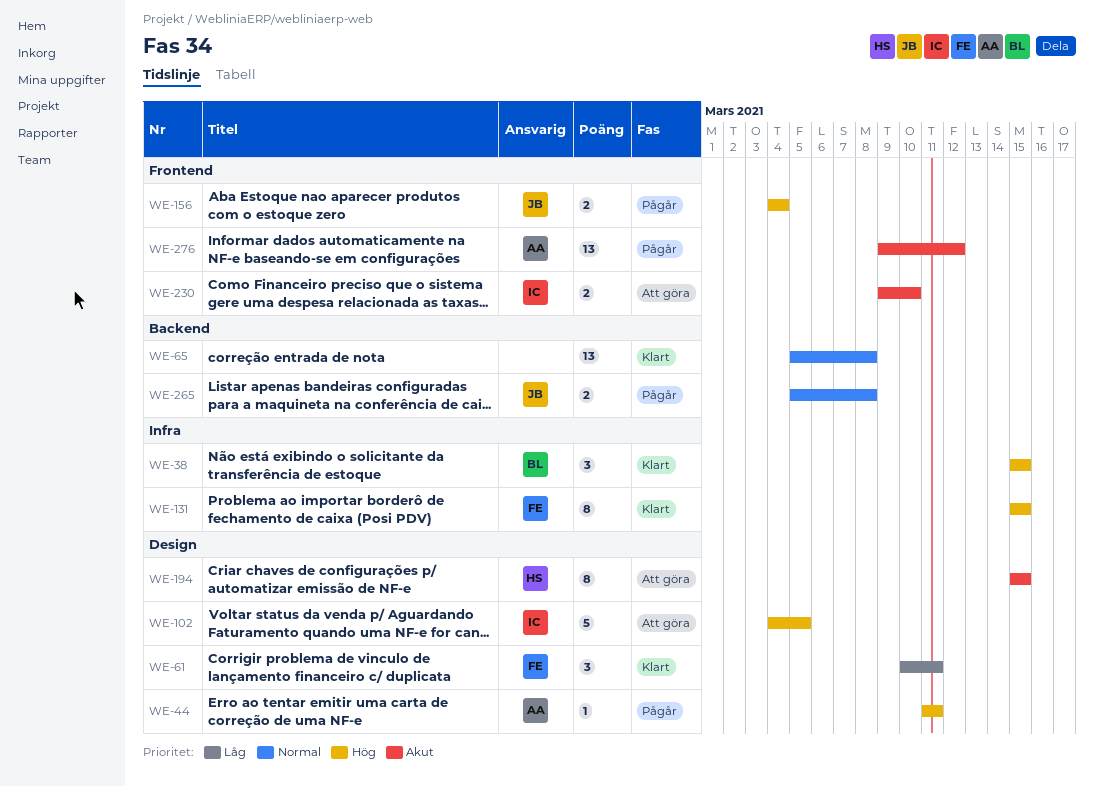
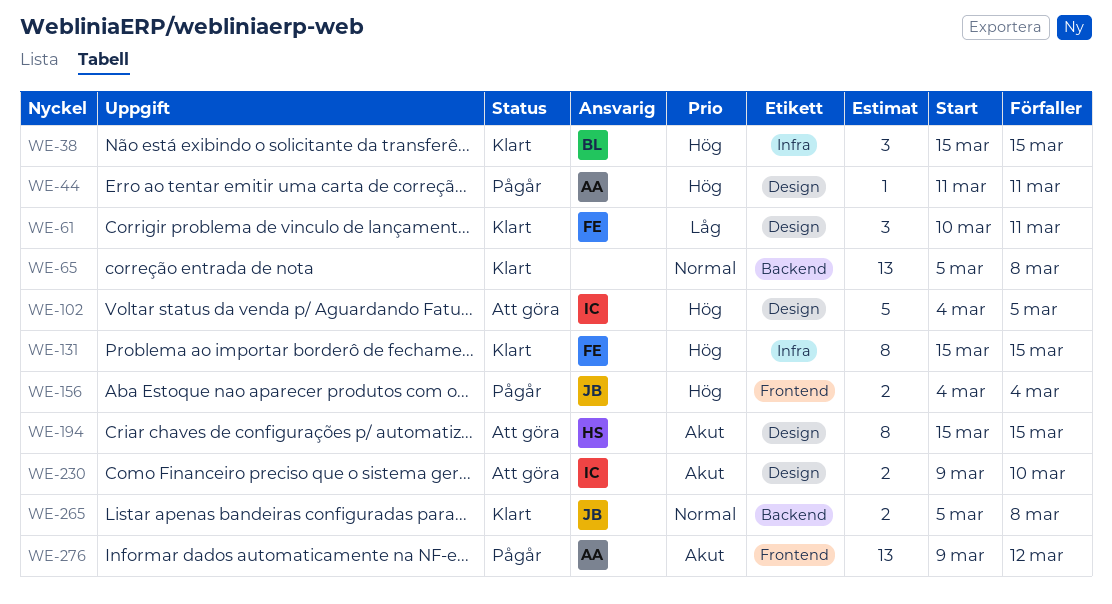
WE-230, label: Frontend -> Design
WE-265, status: Pågår -> Klart

